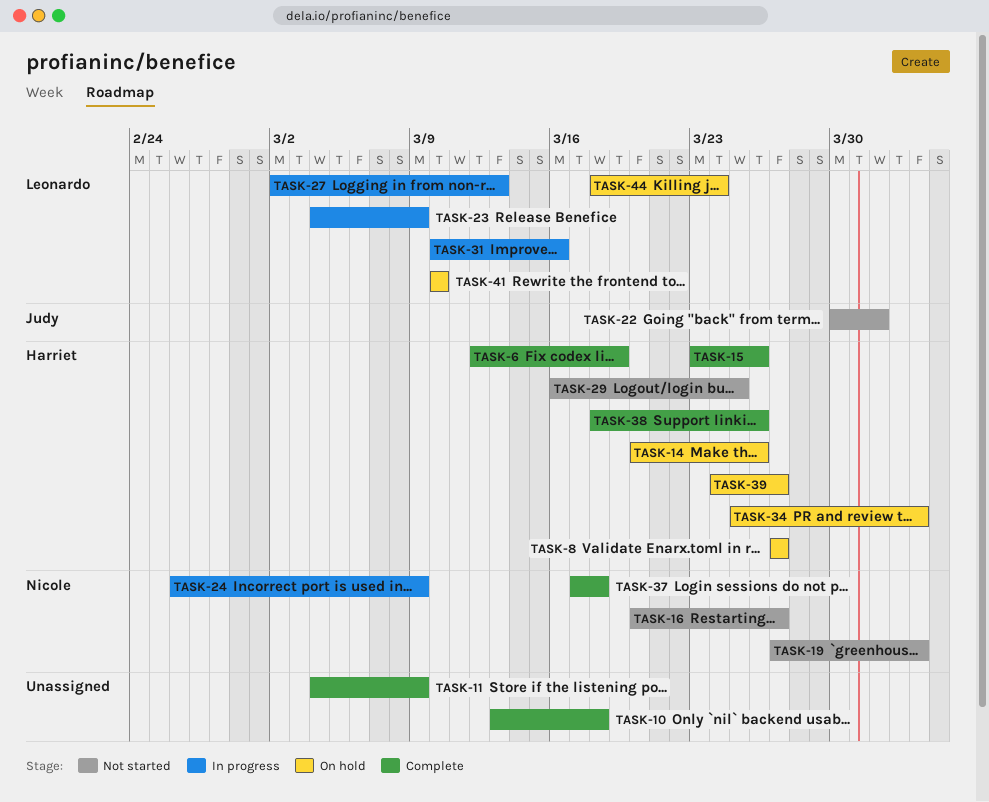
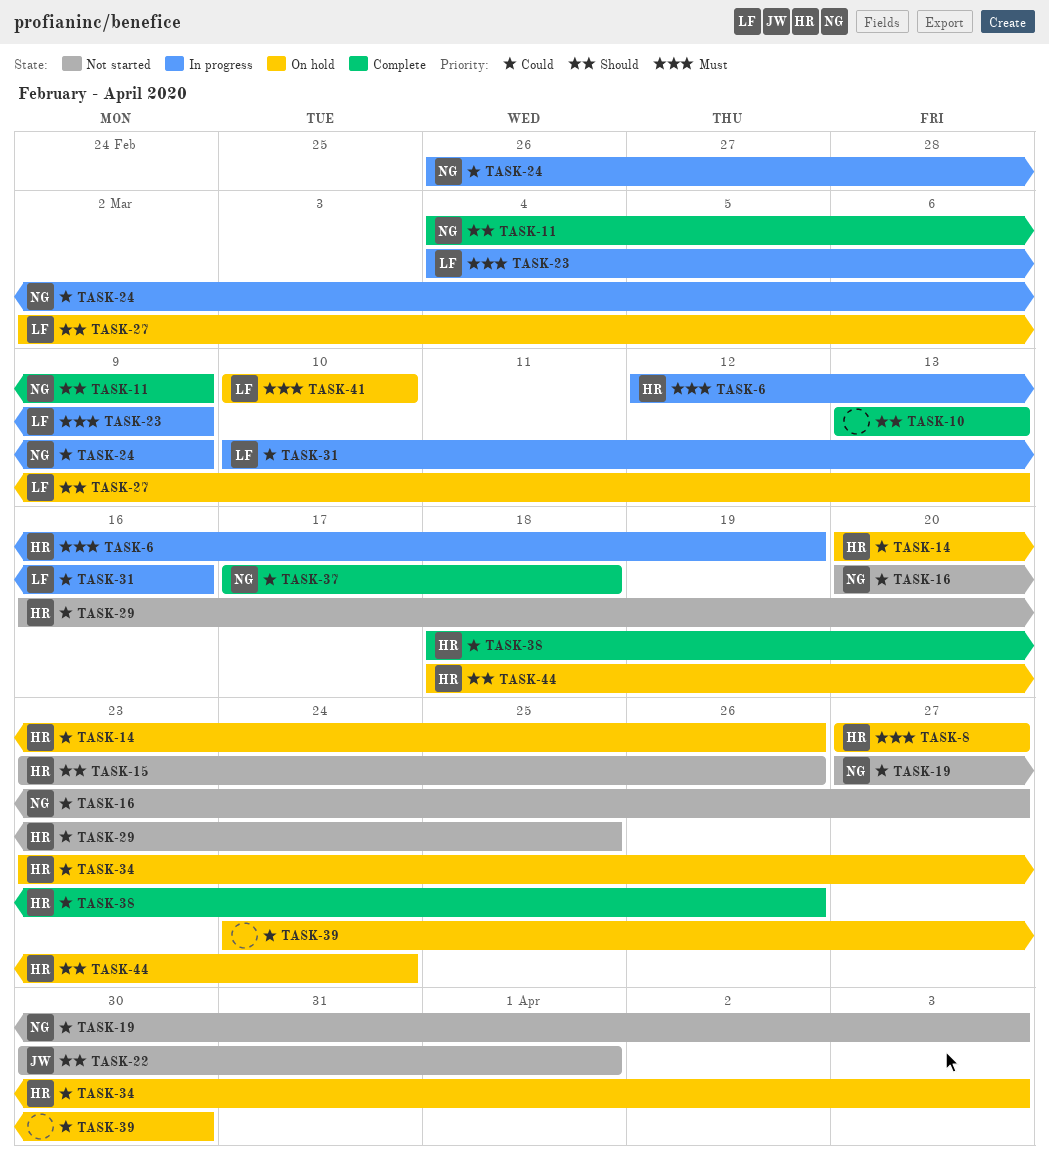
TASK-6, status: Complete -> In progress
TASK-10, due: Mar 18 -> Mar 13
TASK-11, owner: none -> Nicole
TASK-15, status: Complete -> Not started
TASK-27, status: In progress -> On hold
TASK-34, start: Mar 25 -> Mar 23
TASK-39, owner: Harriet -> none
TASK-39, due: Mar 27 -> Mar 30
TASK-44, owner: Leonardo -> Harriet

